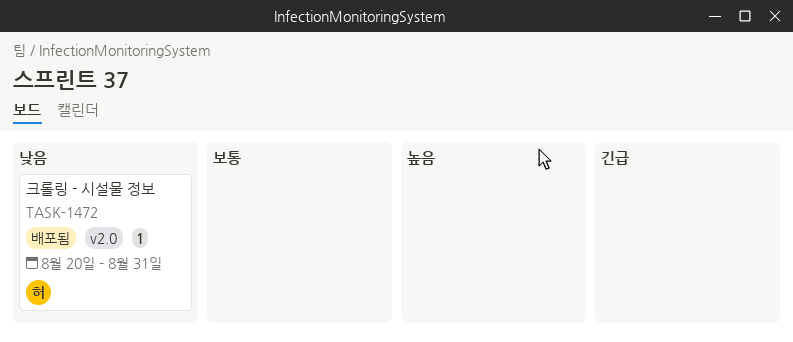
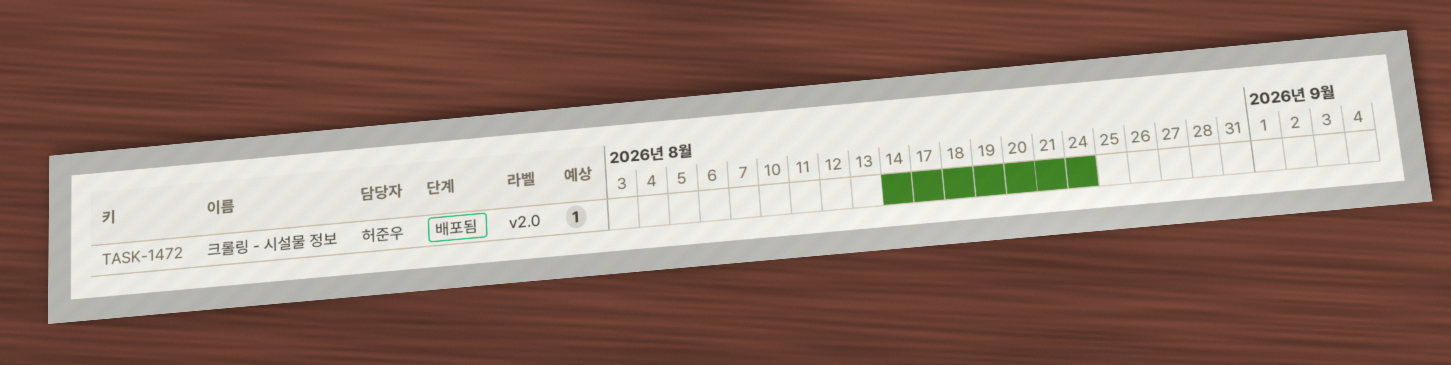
TASK-1472, start: Aug 20 -> Aug 14
TASK-1472, due: Aug 31 -> Aug 24

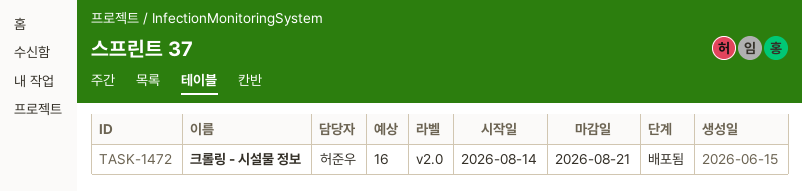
TASK-1472, estimate: 1 -> 16
TASK-1472, due: Aug 24 -> Aug 21

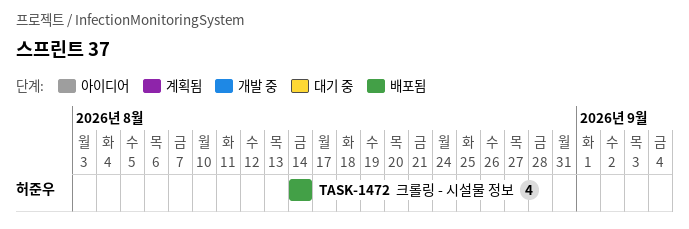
TASK-1472, estimate: 16 -> 4
TASK-1472, due: Aug 21 -> Aug 14

